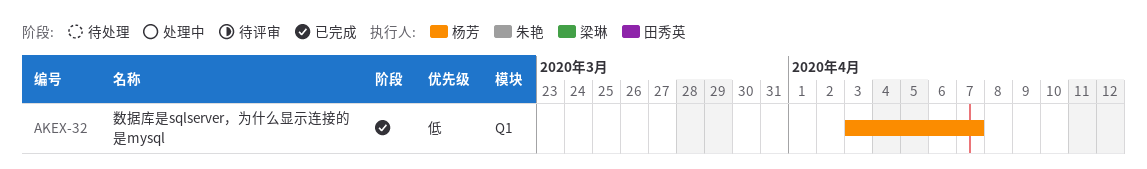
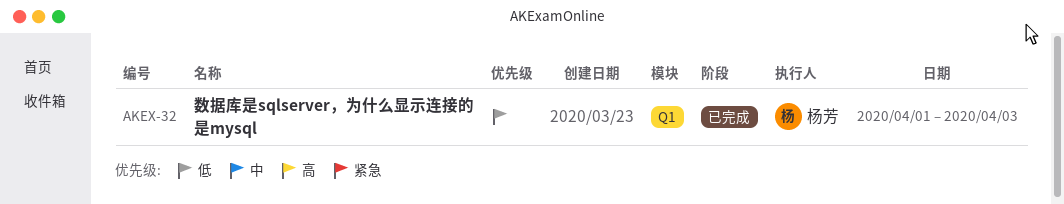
AKEX-32, start: Apr 3 -> Apr 1
AKEX-32, due: Apr 7 -> Apr 3

